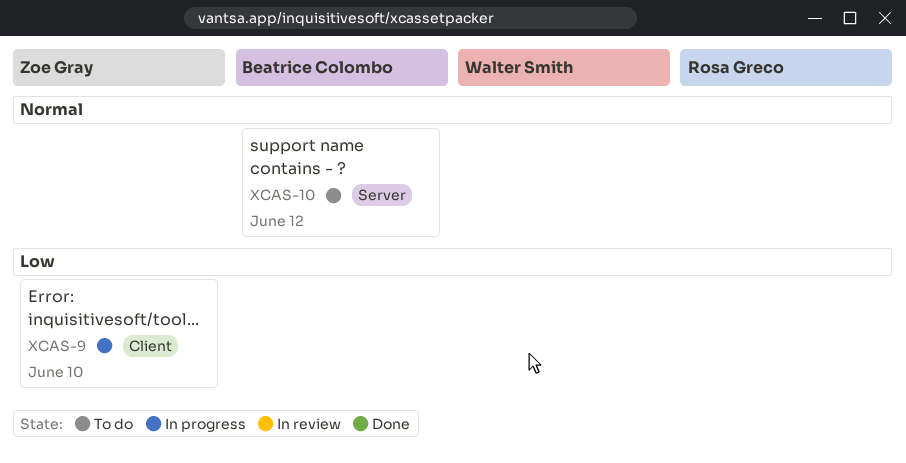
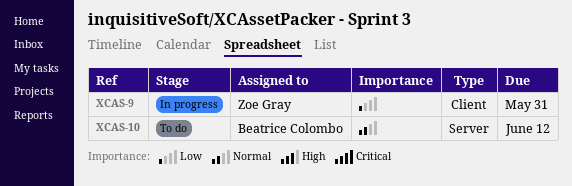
XCAS-9, due: Jun 10 -> May 31

